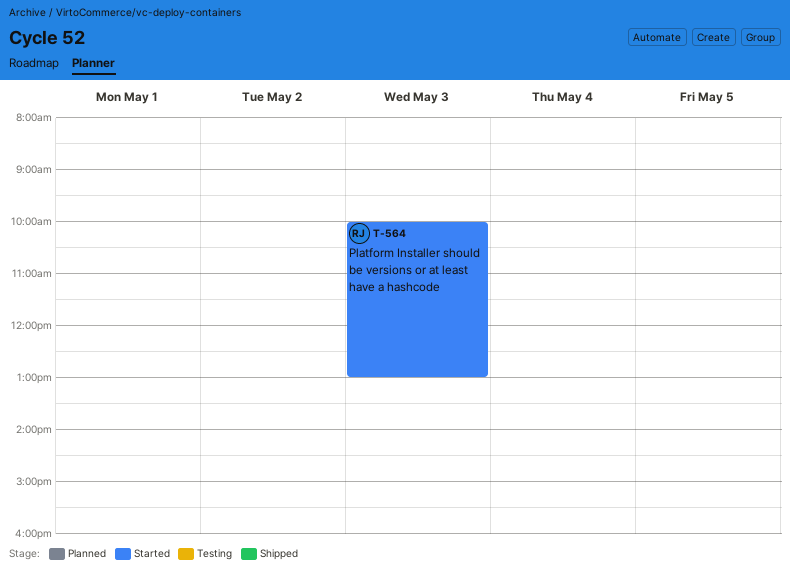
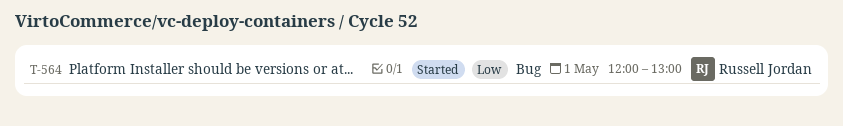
T-564, day: May 3 -> May 1
T-564, begins: 10:00 -> 12:00

